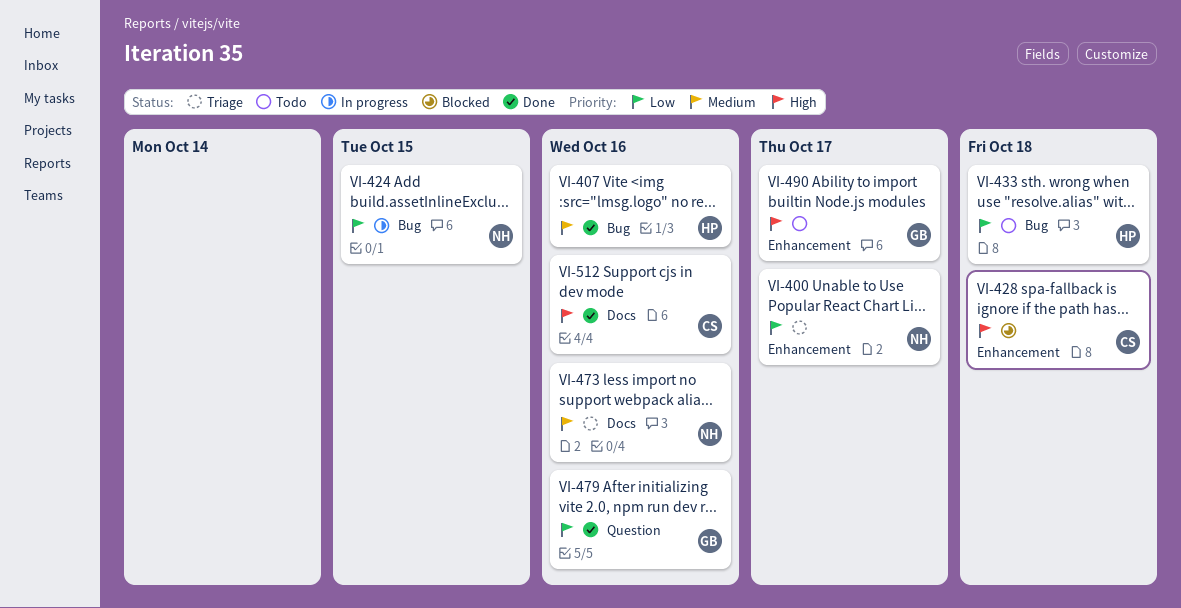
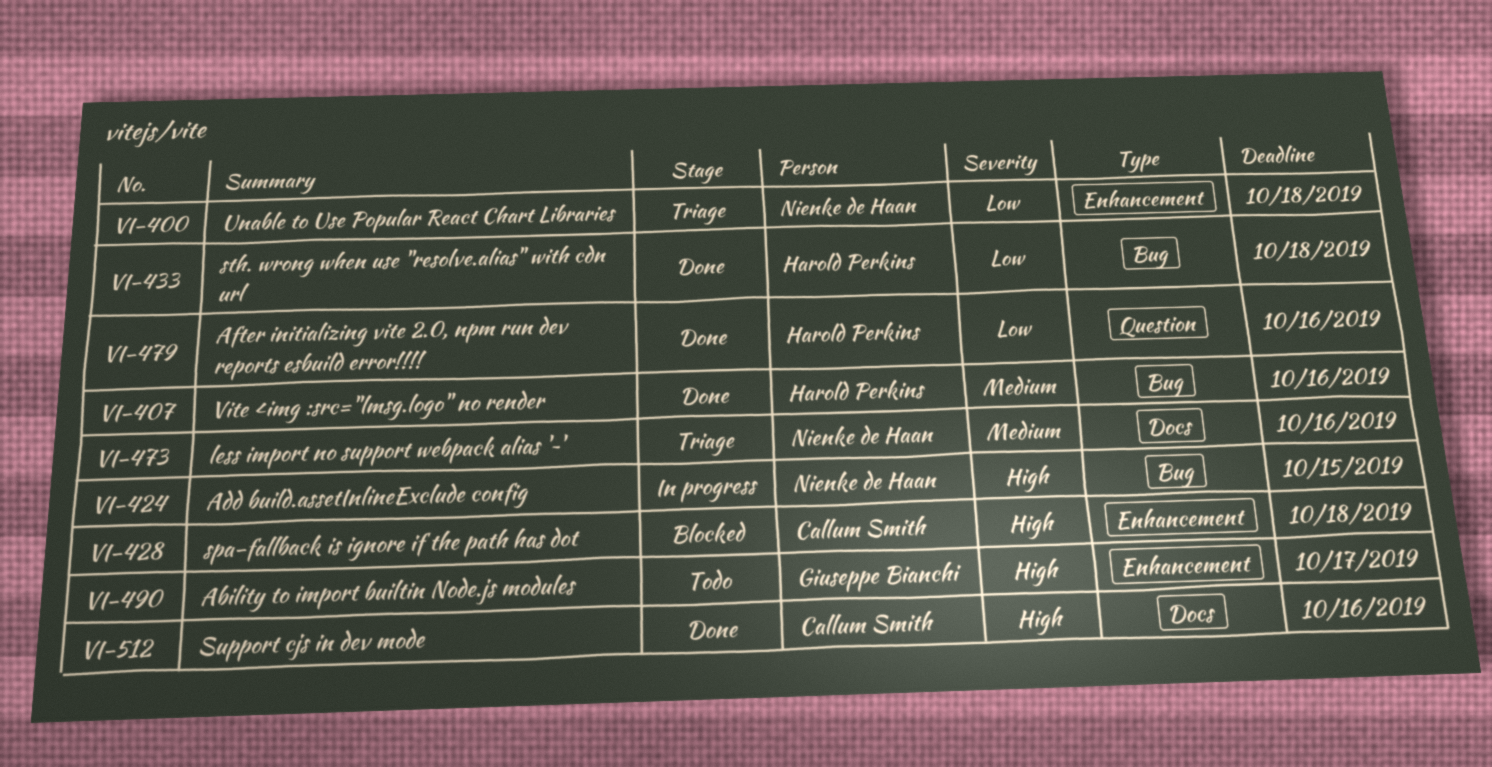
VI-400, due: Oct 17 -> Oct 18
VI-424, priority: Low -> High
VI-433, status: Todo -> Done
VI-479, owner: Giuseppe Bianchi -> Harold Perkins

